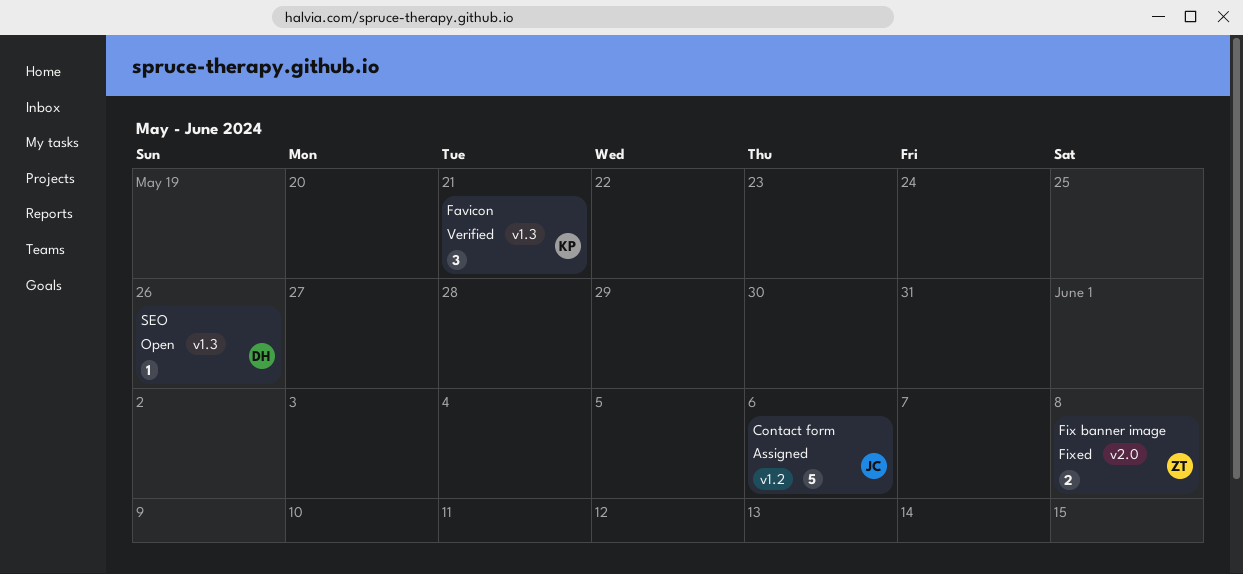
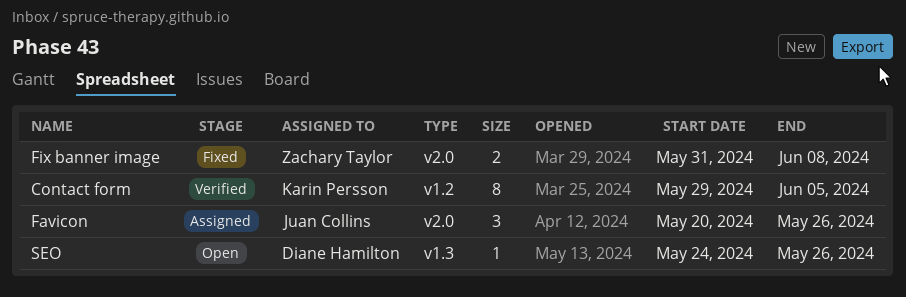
Contact form, status: Assigned -> Verified
Contact form, owner: Juan Collins -> Karin Persson
Contact form, estimate: 5 -> 8
Contact form, due: Jun 6 -> Jun 5
Favicon, status: Verified -> Assigned
Favicon, owner: Karin Persson -> Juan Collins
Favicon, label: v1.3 -> v2.0
Favicon, due: May 21 -> May 26

